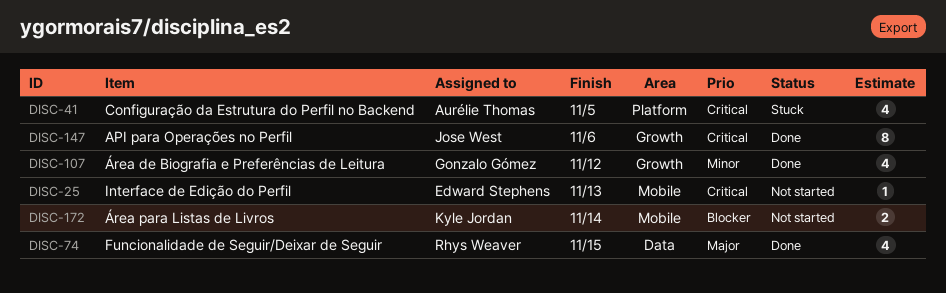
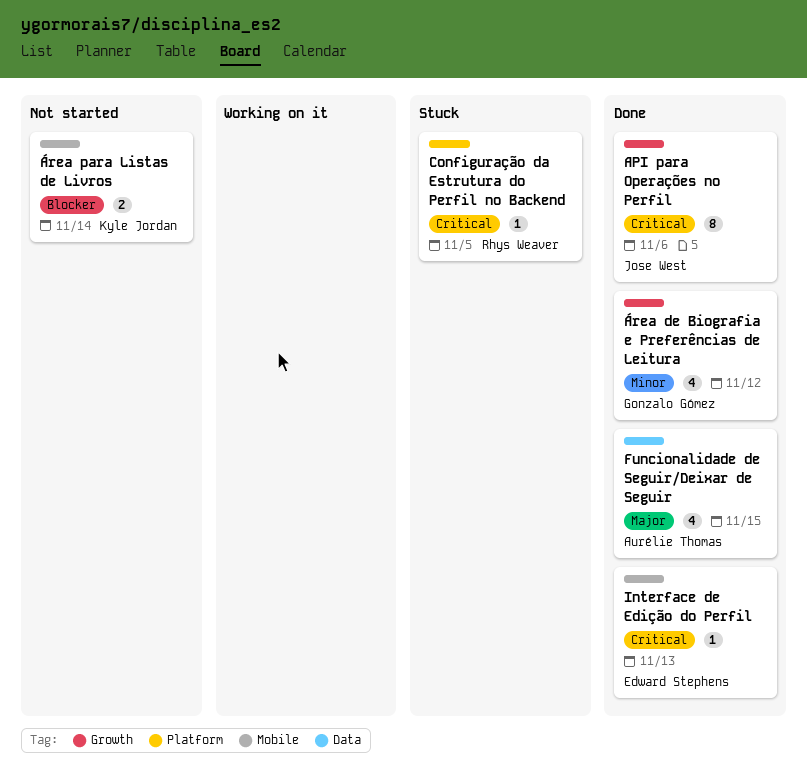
Configuração da Estrutura do Perfil no Backend, owner: Aurélie Thomas -> Rhys Weaver
Configuração da Estrutura do Perfil no Backend, estimate: 4 -> 1
Funcionalidade de Seguir/Deixar de Seguir, owner: Rhys Weaver -> Aurélie Thomas
Interface de Edição do Perfil, status: Not started -> Done

